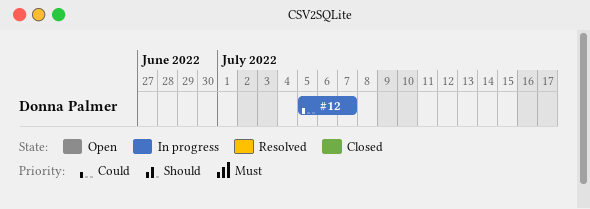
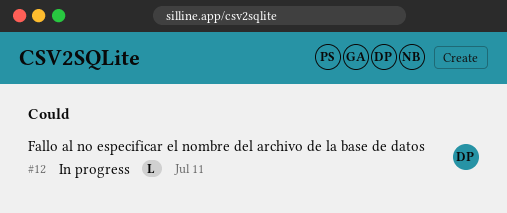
#12, due: Jul 7 -> Jul 11

